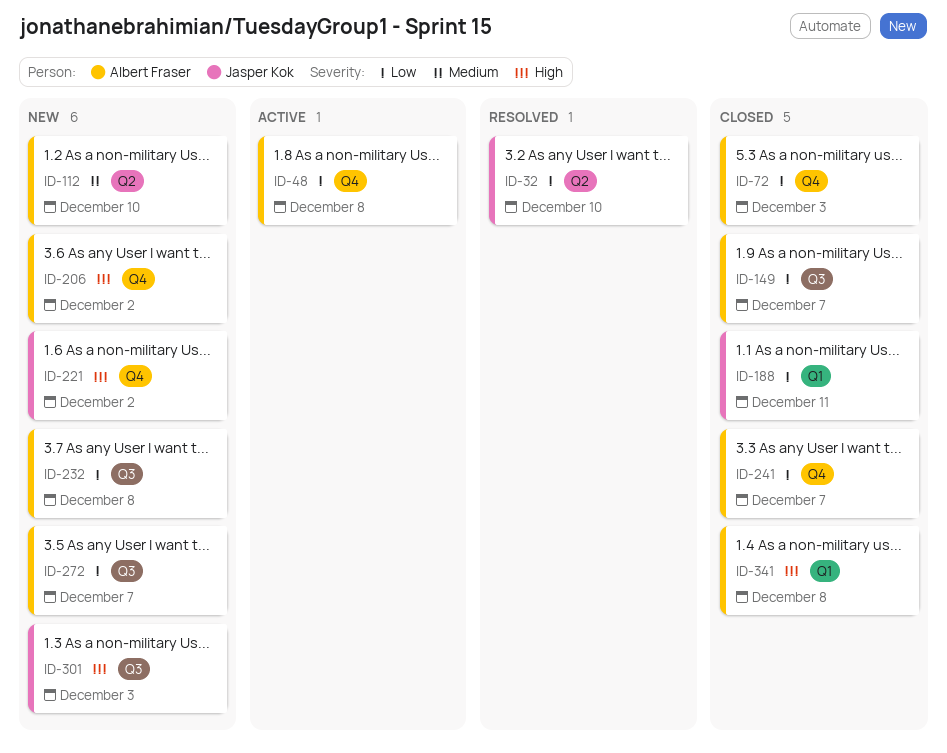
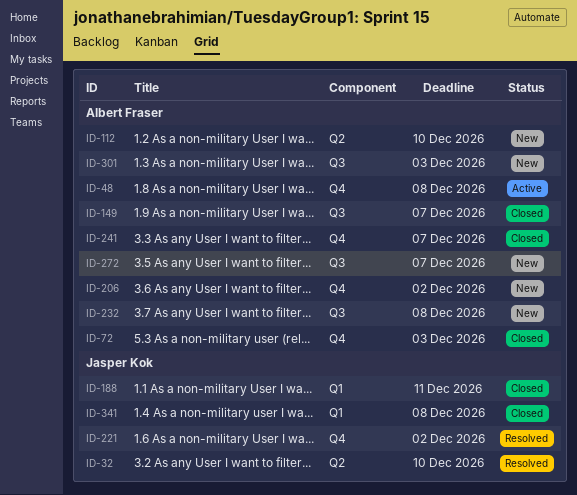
ID-221, status: New -> Resolved
ID-301, owner: Jasper Kok -> Albert Fraser
ID-341, owner: Albert Fraser -> Jasper Kok

